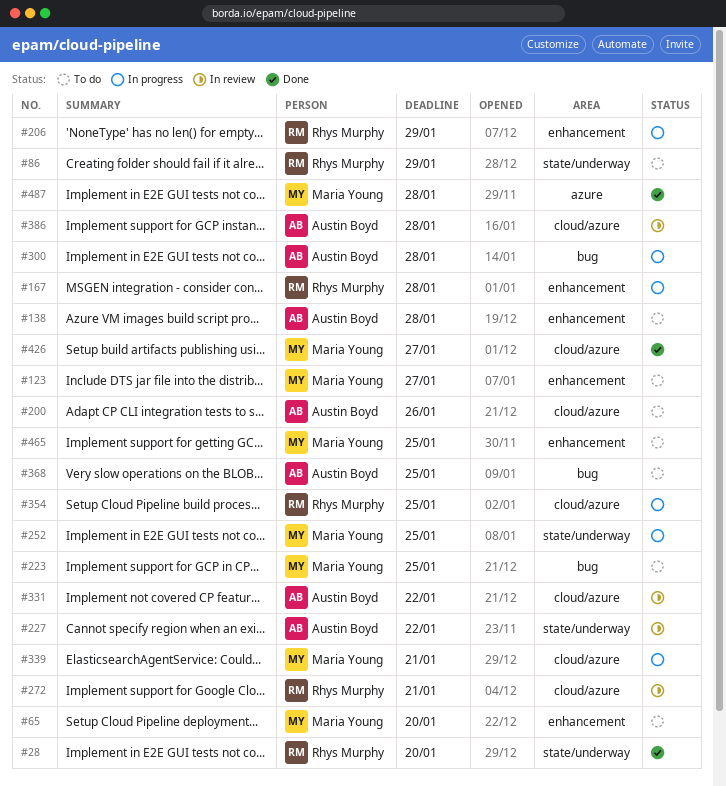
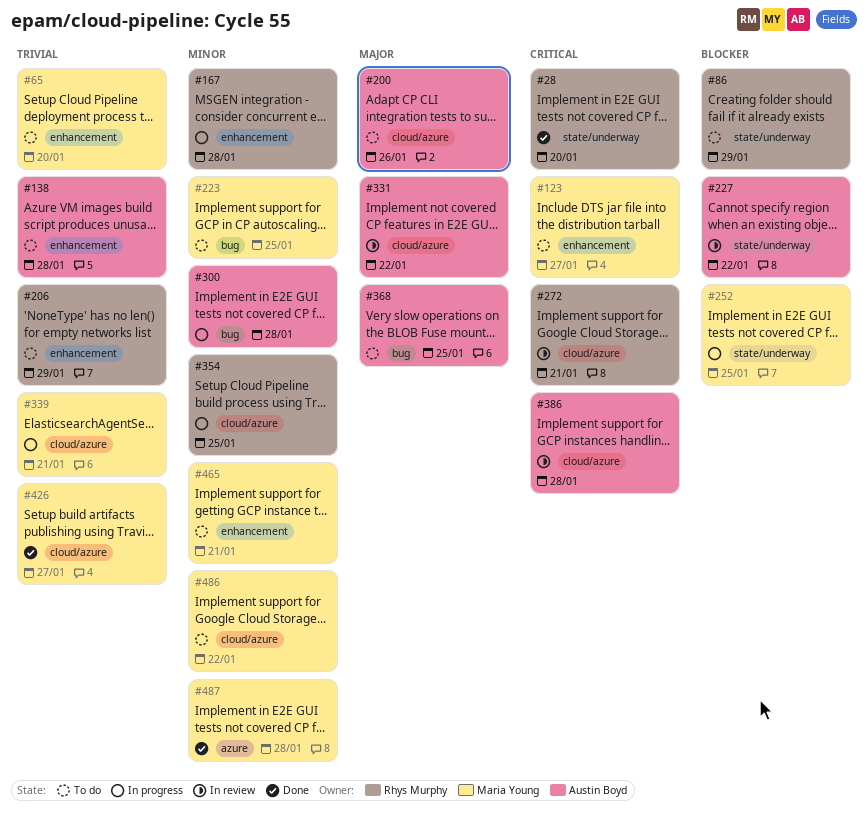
#206, status: In progress -> To do
#465, due: Jan 25 -> Jan 21
#486: none -> present

